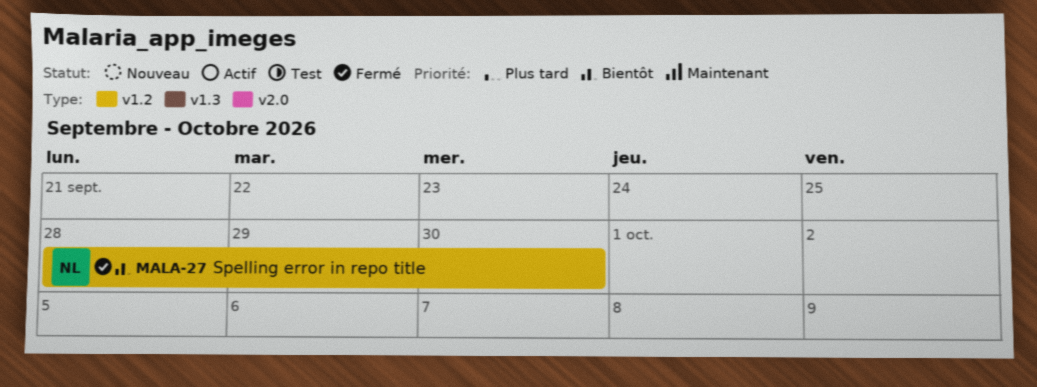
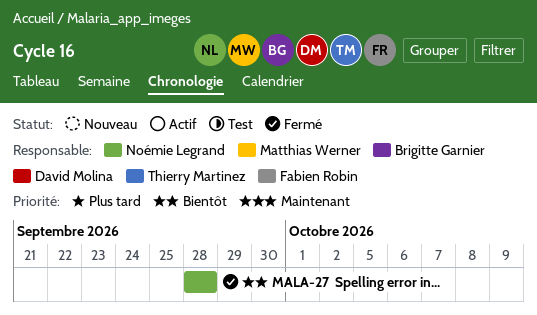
MALA-27, due: Sep 30 -> Sep 28

